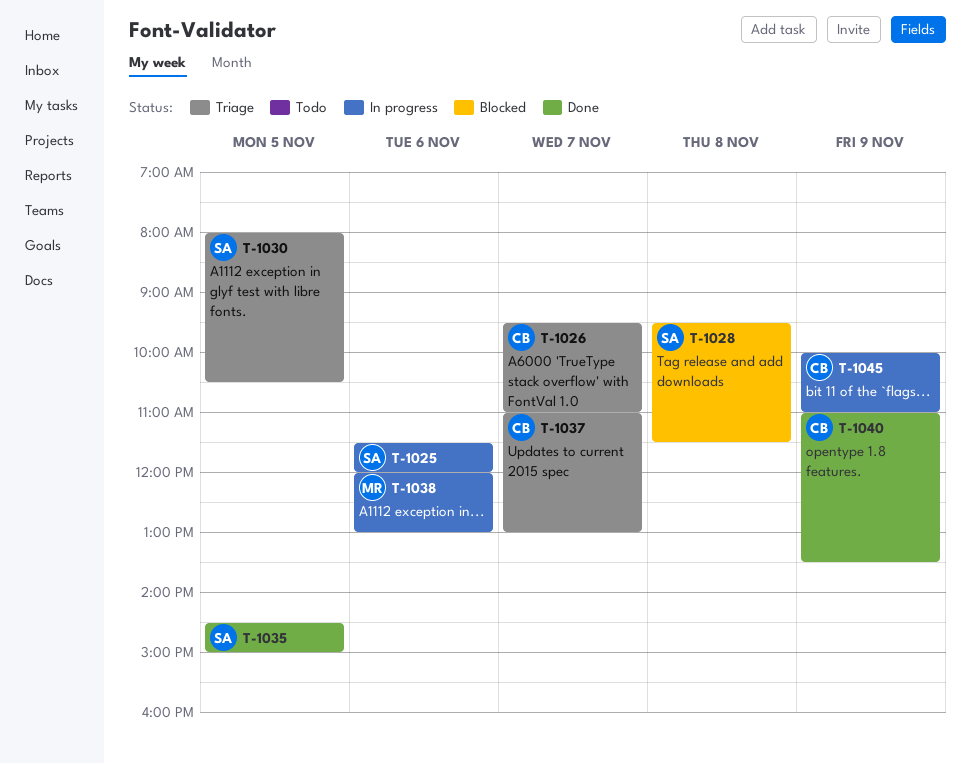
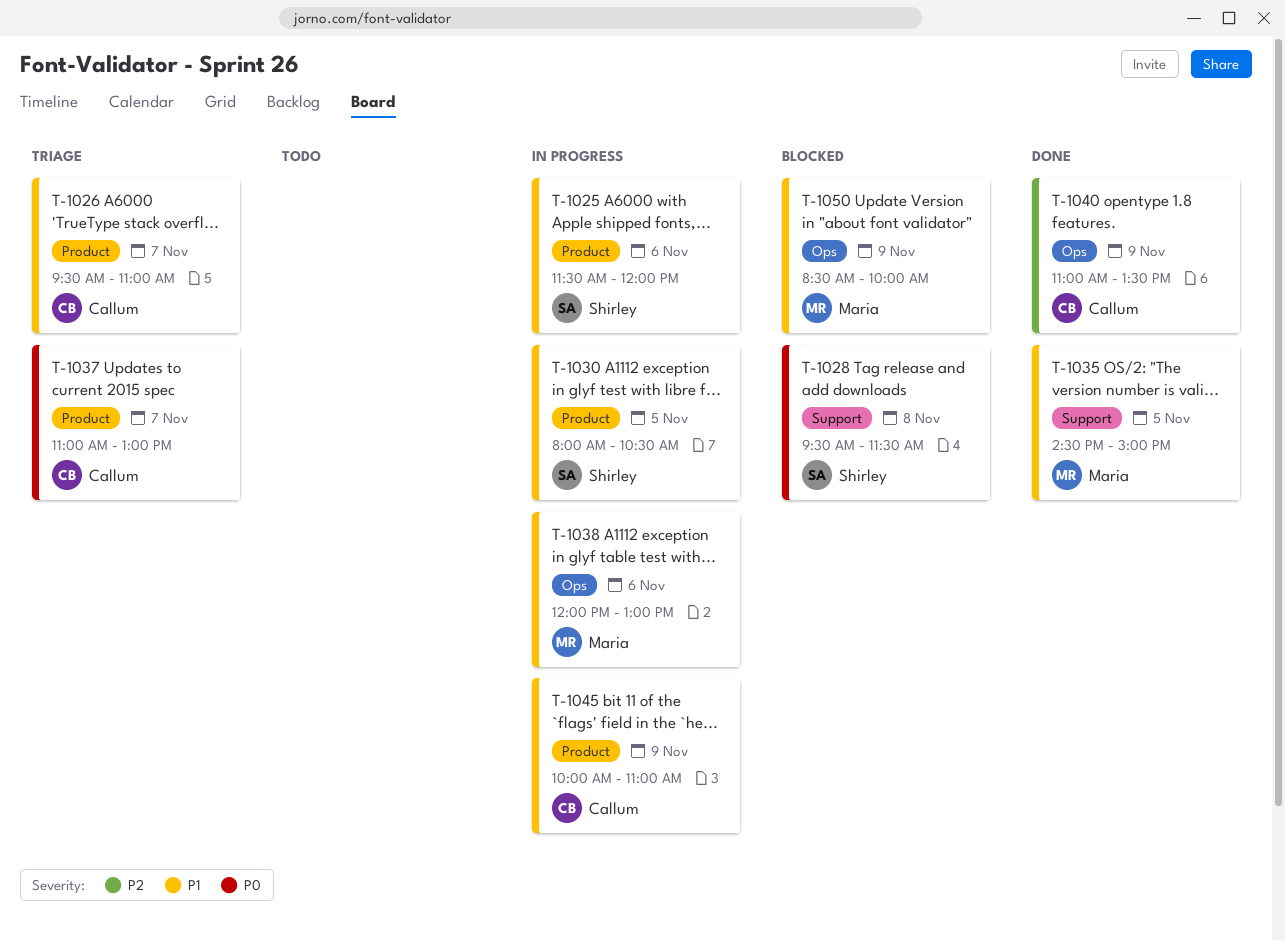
T-1030, status: Triage -> In progress
T-1035, owner: Shirley -> Maria
T-1050: none -> present

